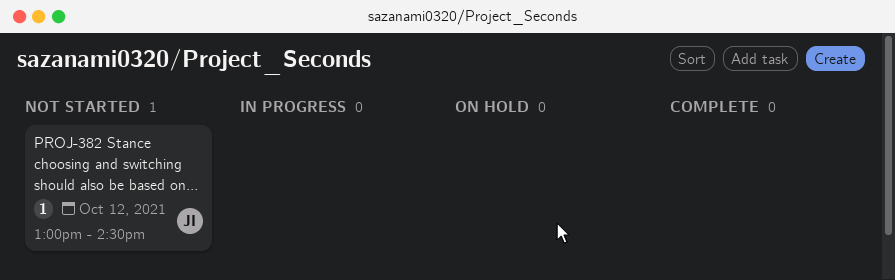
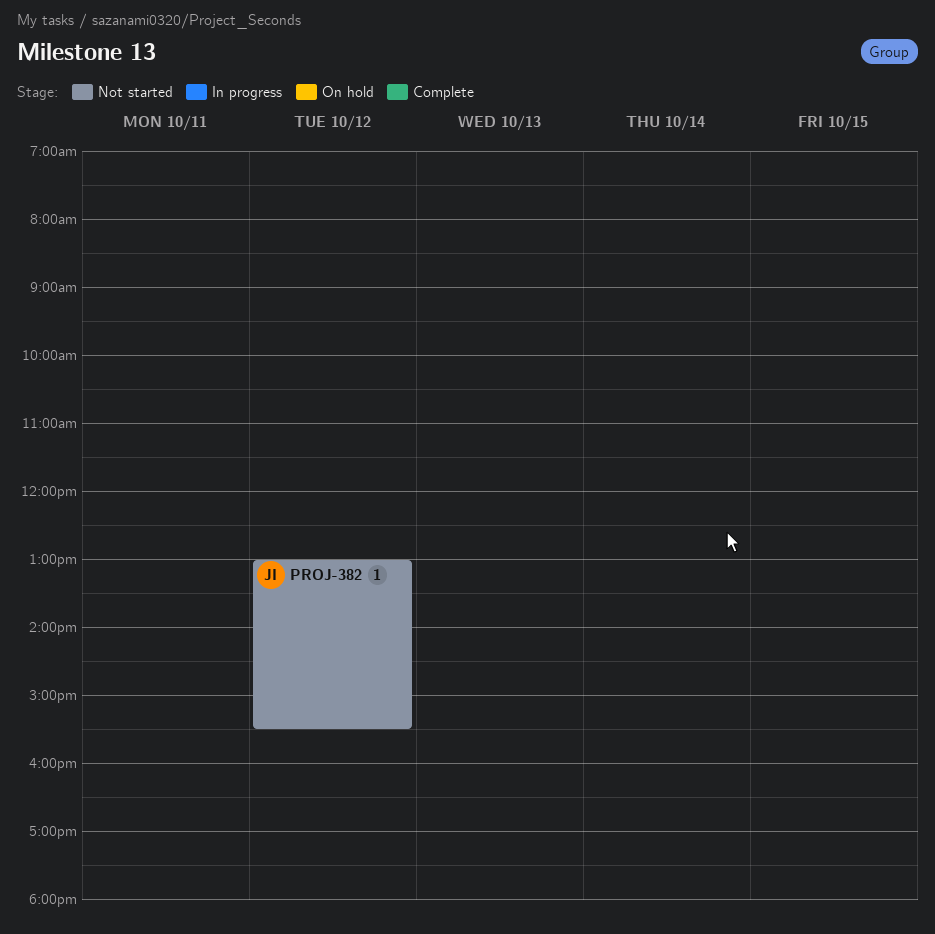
PROJ-382, ends: 14:30 -> 15:30

